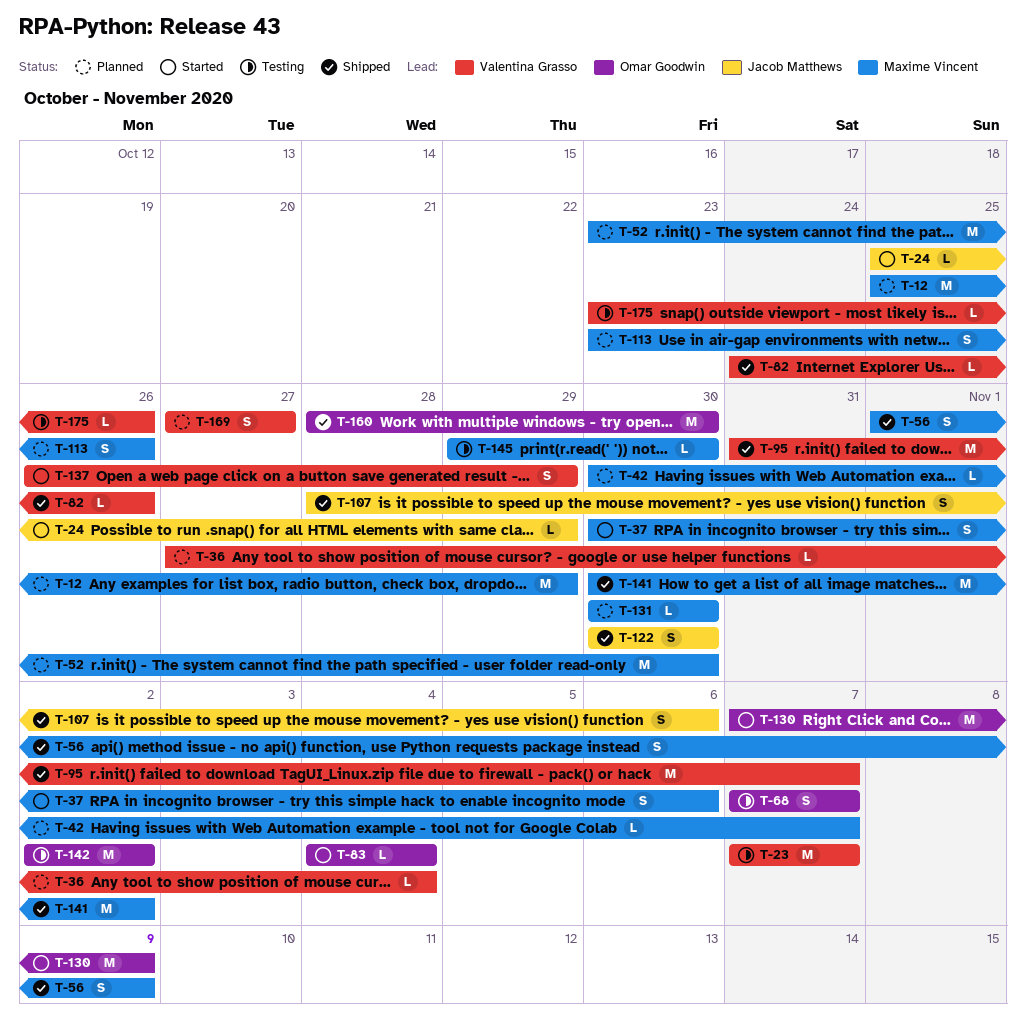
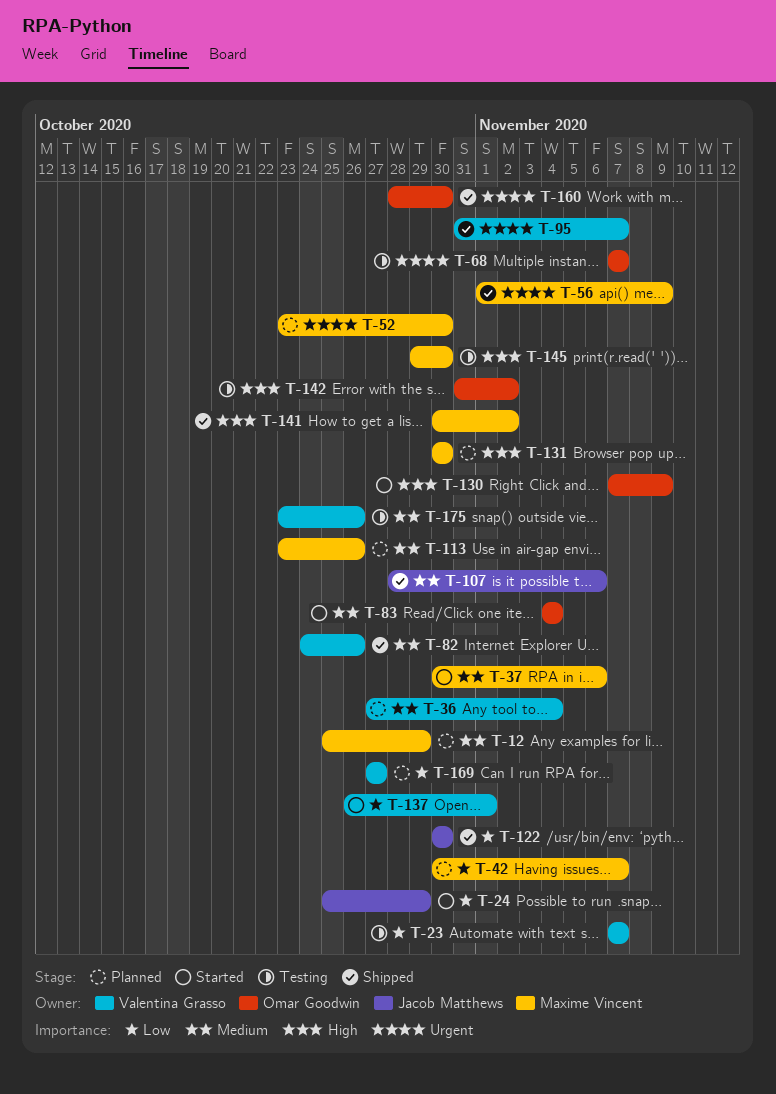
T-137, due: Oct 29 -> Nov 1
T-142, start: Nov 2 -> Oct 31

